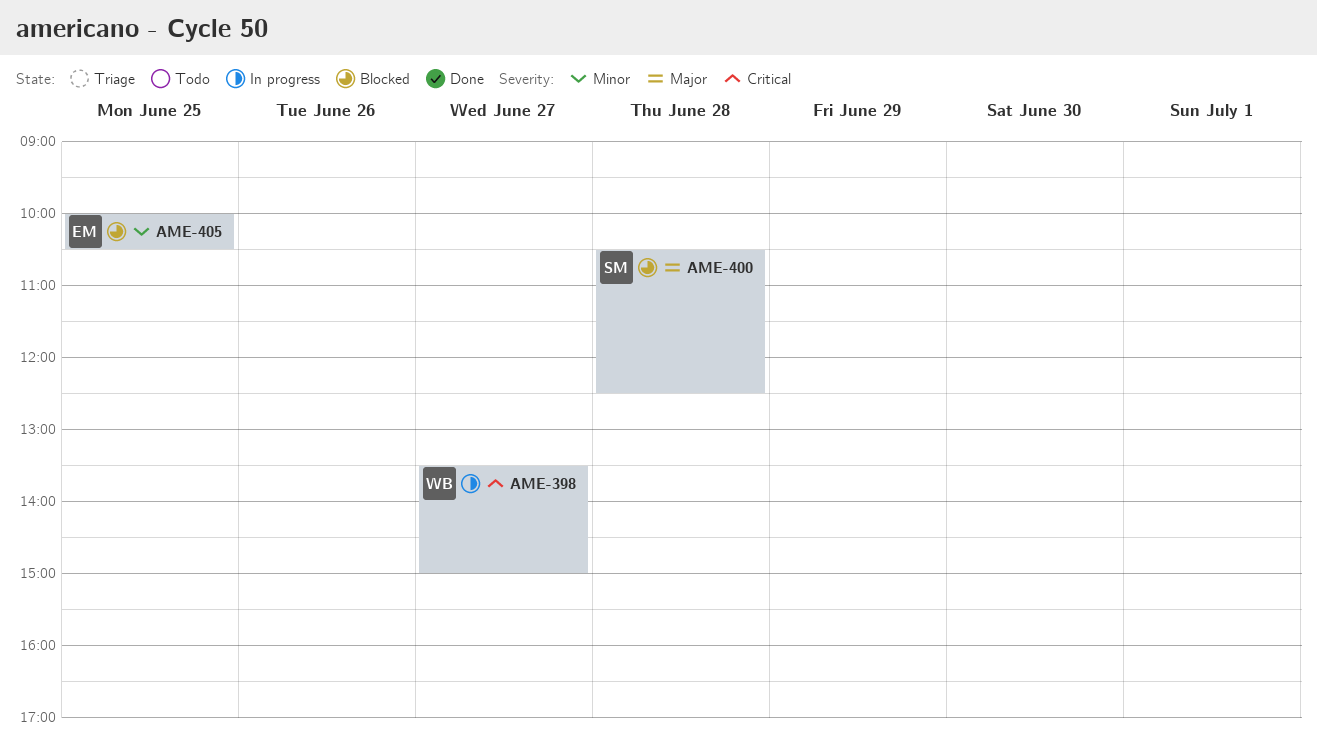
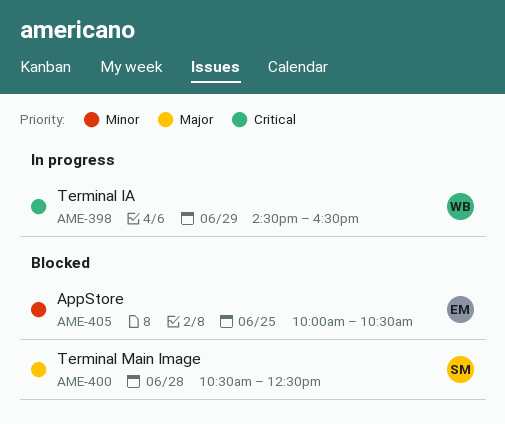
AME-398, day: Jun 27 -> Jun 29
AME-398, begins: 13:30 -> 14:30
AME-398, ends: 15:00 -> 16:30

